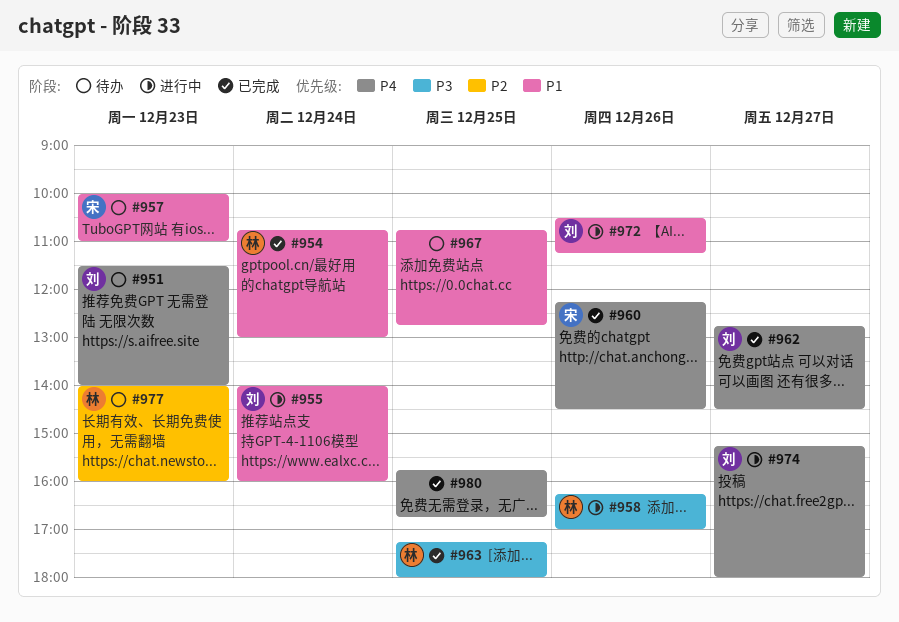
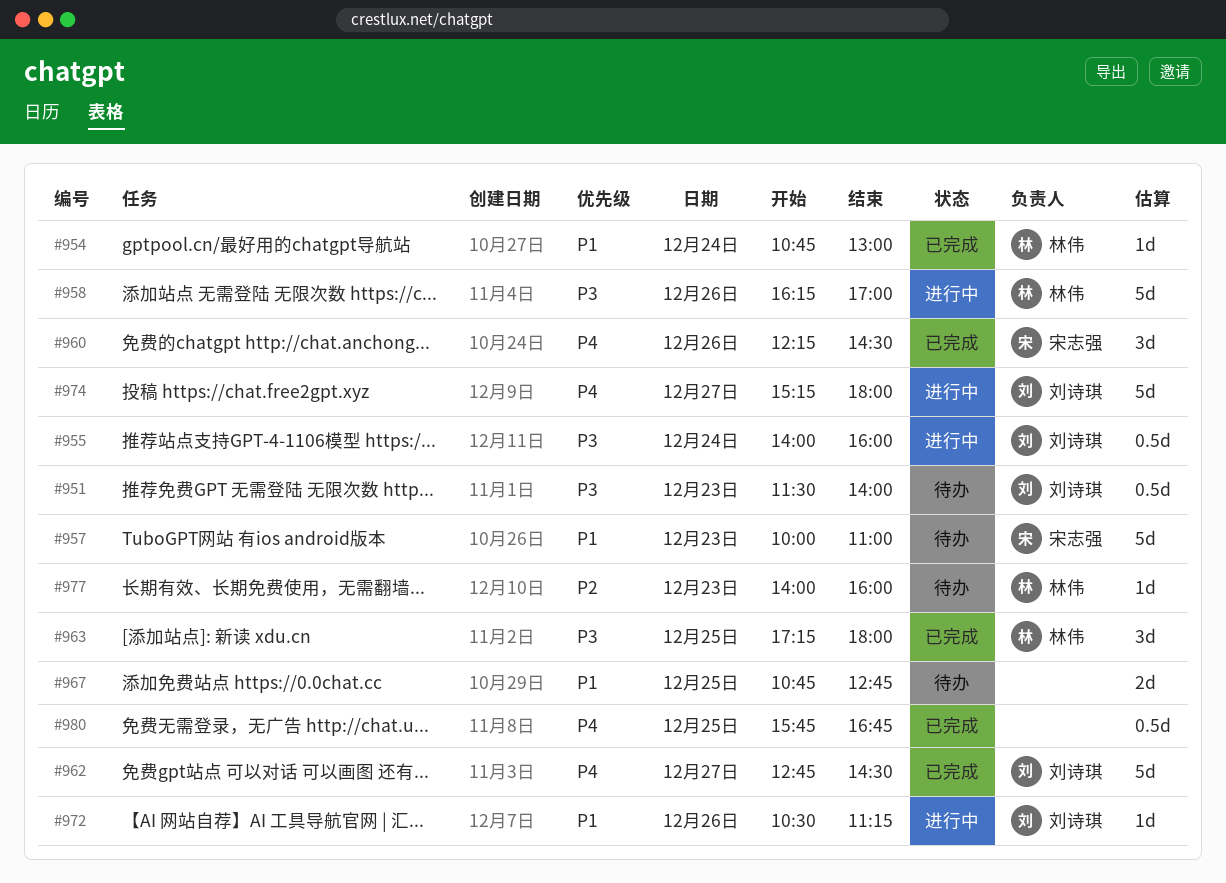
#951, priority: P4 -> P3
#955, priority: P1 -> P3

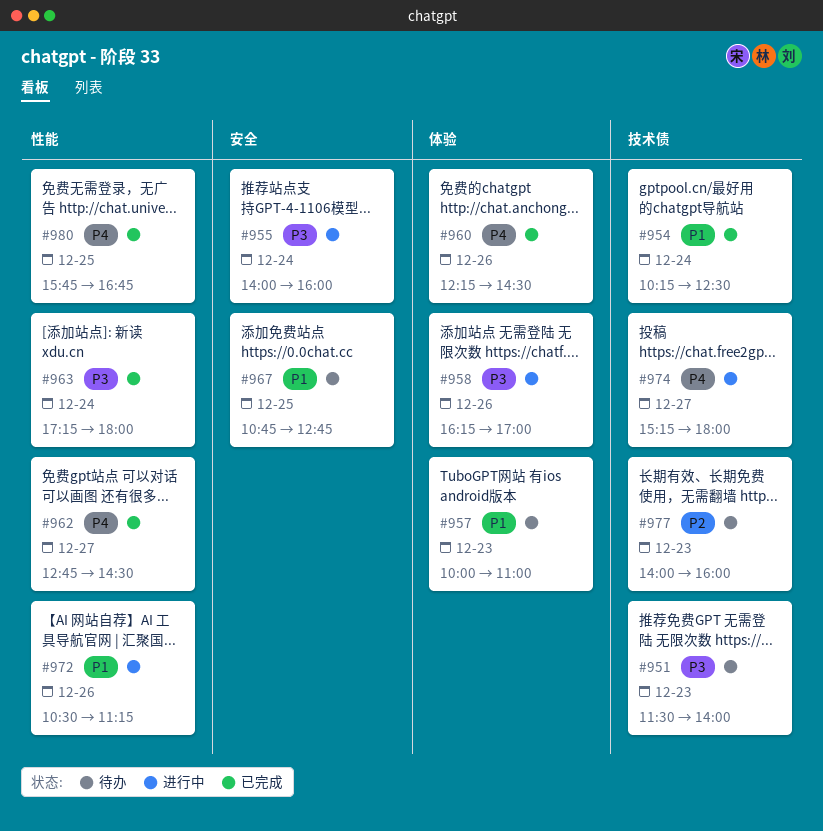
#954, begins: 10:45 -> 10:15
#954, ends: 13:00 -> 12:30
#963, day: Dec 25 -> Dec 24

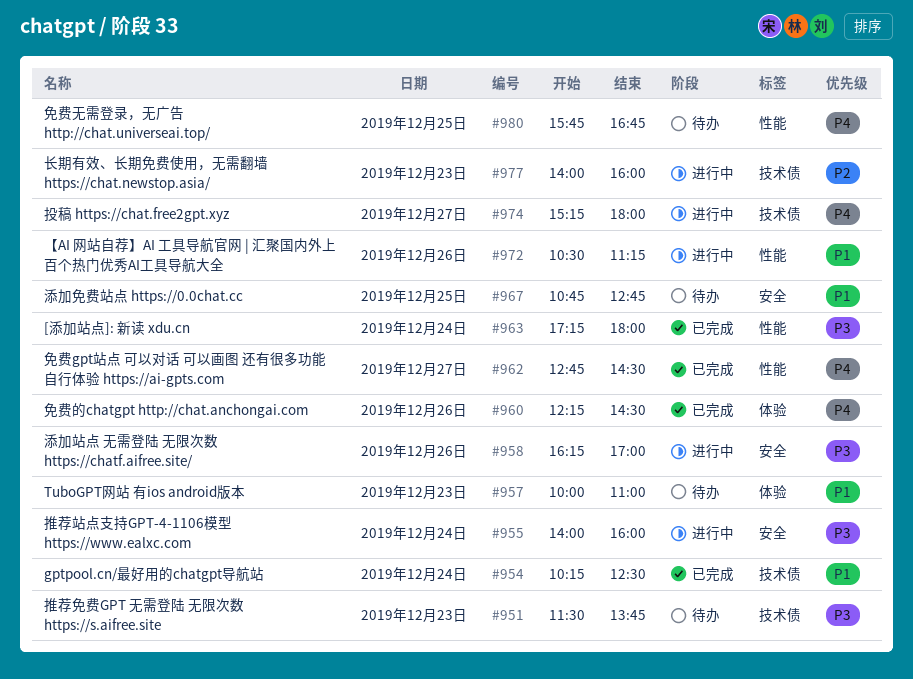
#951, ends: 14:00 -> 13:45
#958, label: 体验 -> 安全
#977, status: 待办 -> 进行中
#980, status: 已完成 -> 待办

